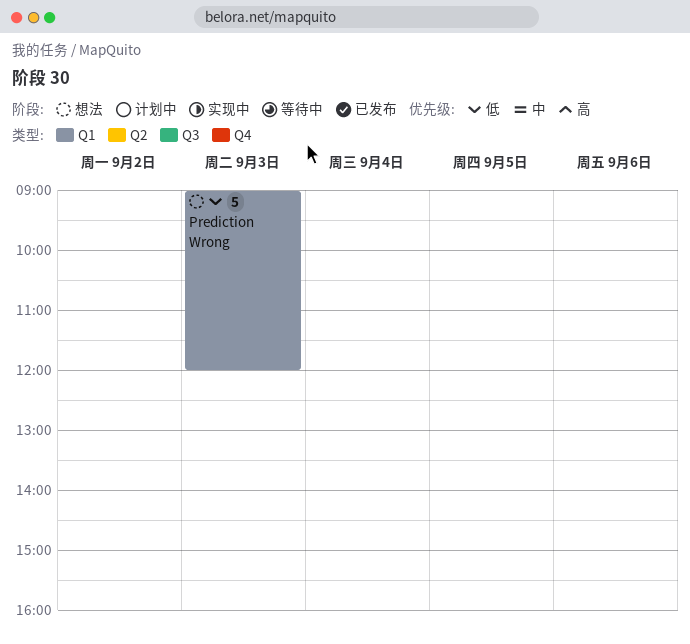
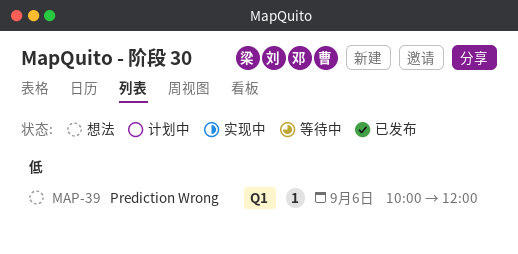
Prediction Wrong, estimate: 5 -> 1
Prediction Wrong, day: Sep 3 -> Sep 6
Prediction Wrong, begins: 09:00 -> 10:00

